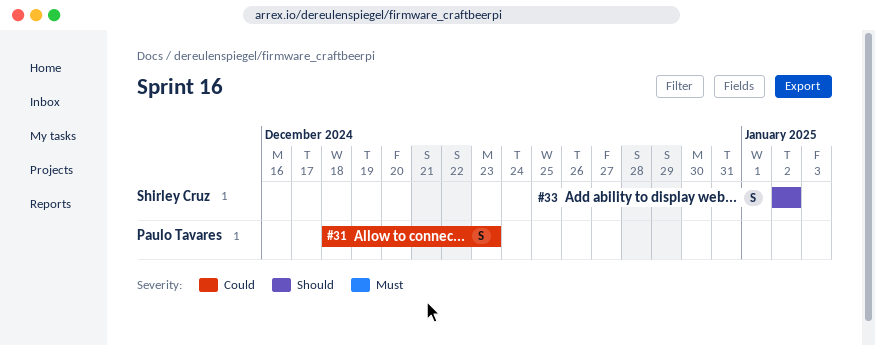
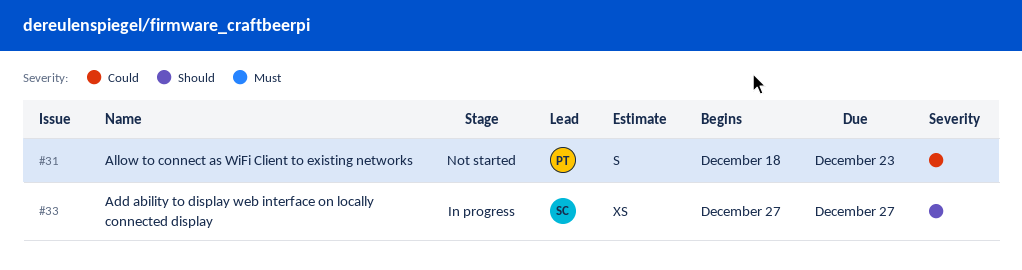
#33, estimate: S -> XS
#33, start: Jan 2 -> Dec 27
#33, due: Jan 2 -> Dec 27

